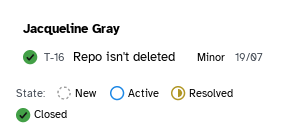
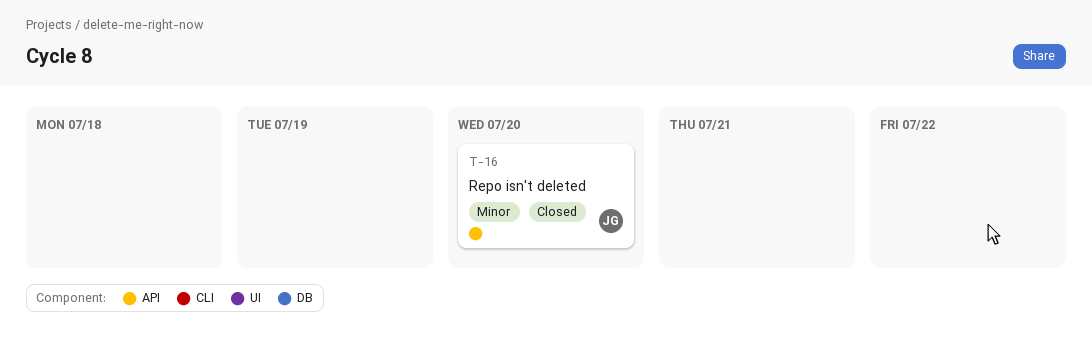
T-16, due: Jul 19 -> Jul 20

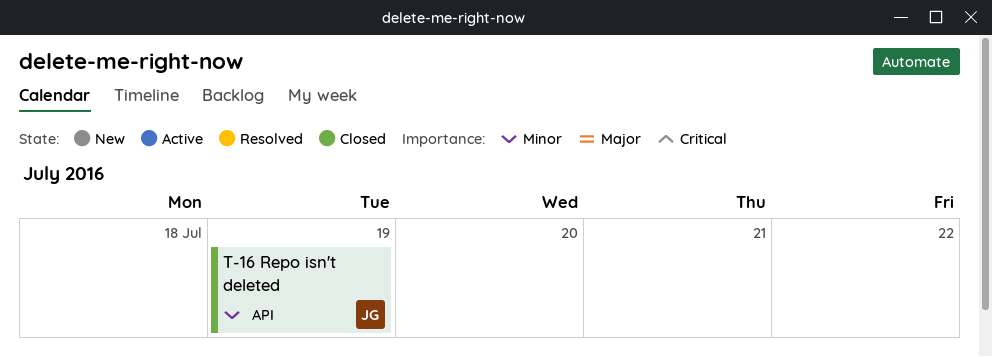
T-16, due: Jul 20 -> Jul 19

